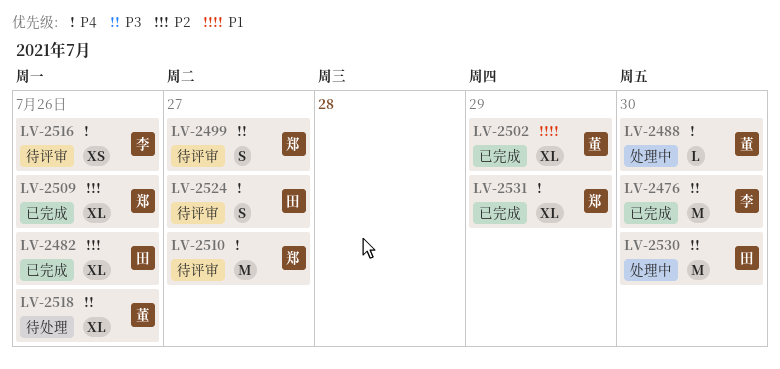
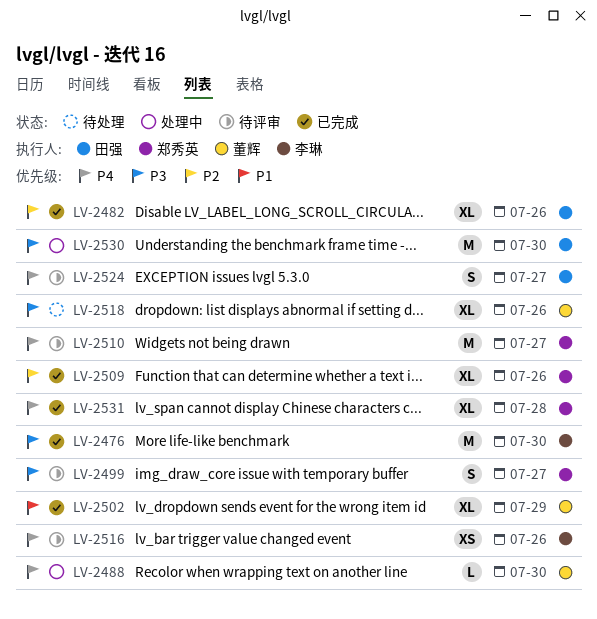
LV-2531, due: Jul 29 -> Jul 28

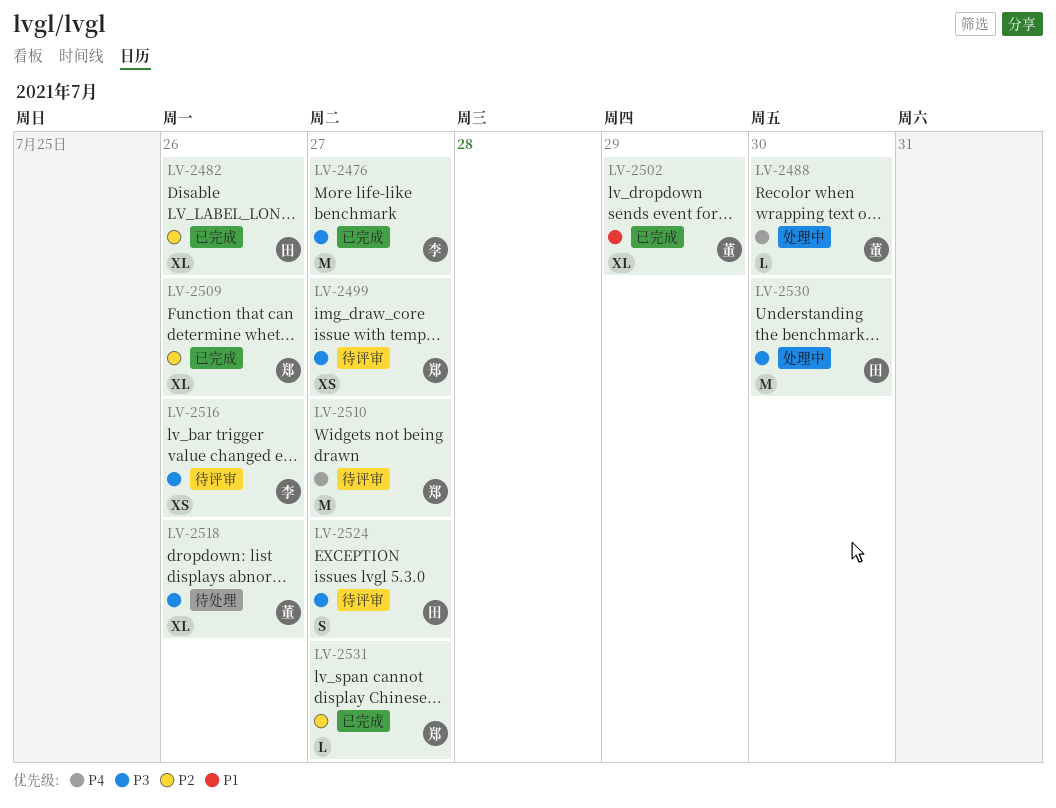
LV-2476, due: Jul 30 -> Jul 27
LV-2499, estimate: S -> XS
LV-2516, priority: P4 -> P3
LV-2524, priority: P4 -> P3
LV-2531, priority: P4 -> P2
LV-2531, estimate: XL -> L
LV-2531, due: Jul 28 -> Jul 27

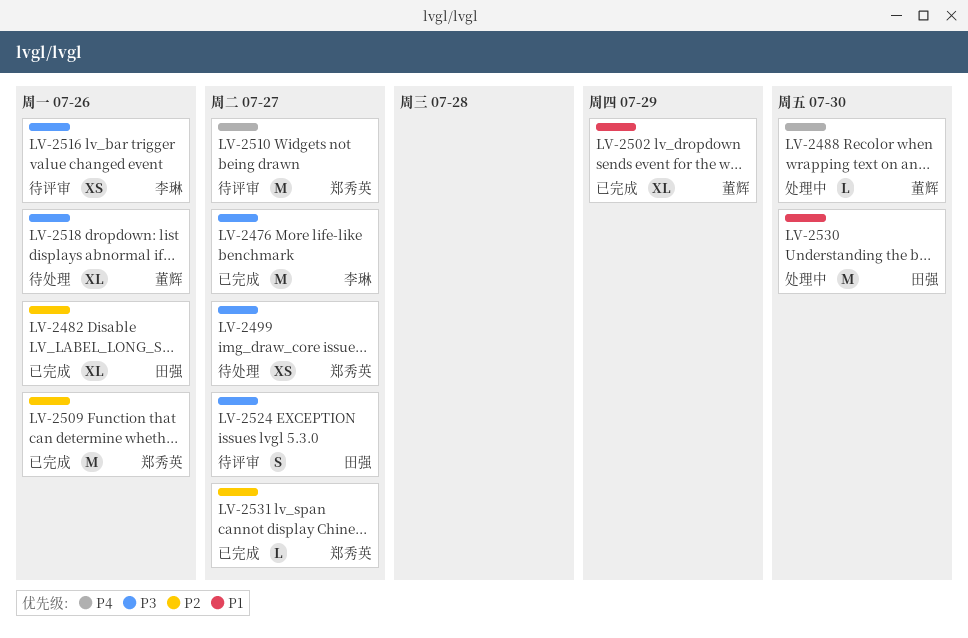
LV-2499, status: 待评审 -> 待处理
LV-2509, estimate: XL -> M
LV-2530, priority: P3 -> P1

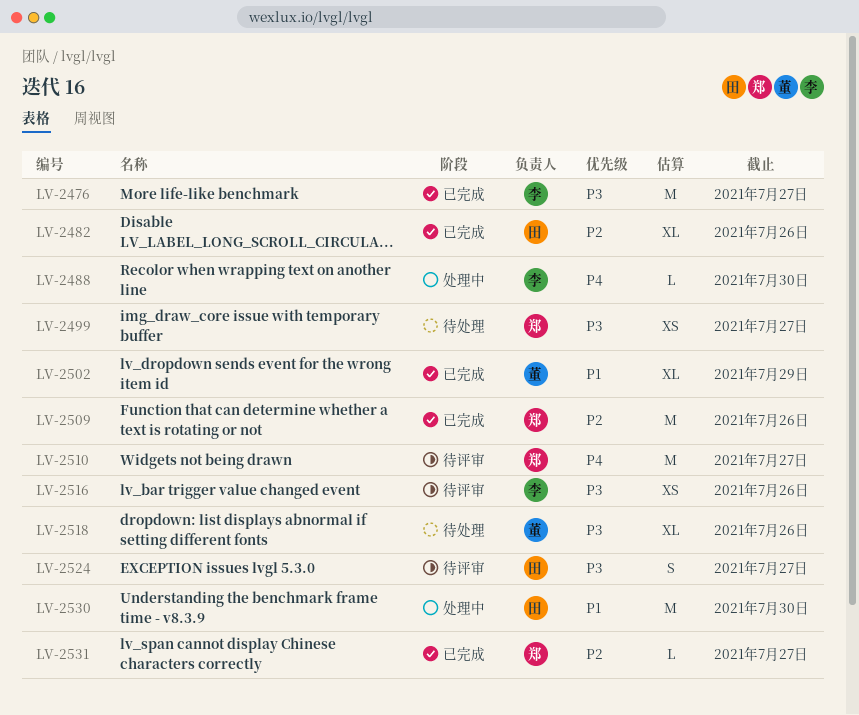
LV-2488, owner: 董辉 -> 李琳

